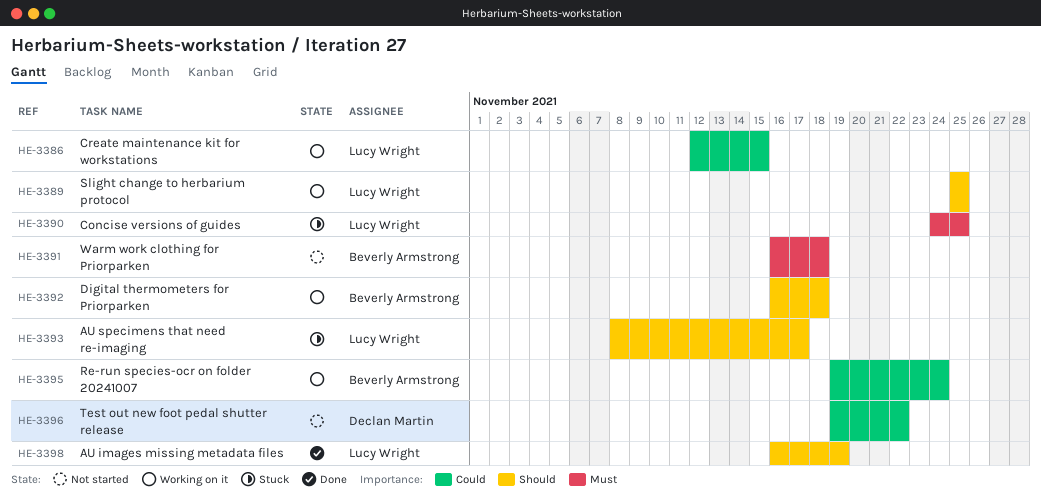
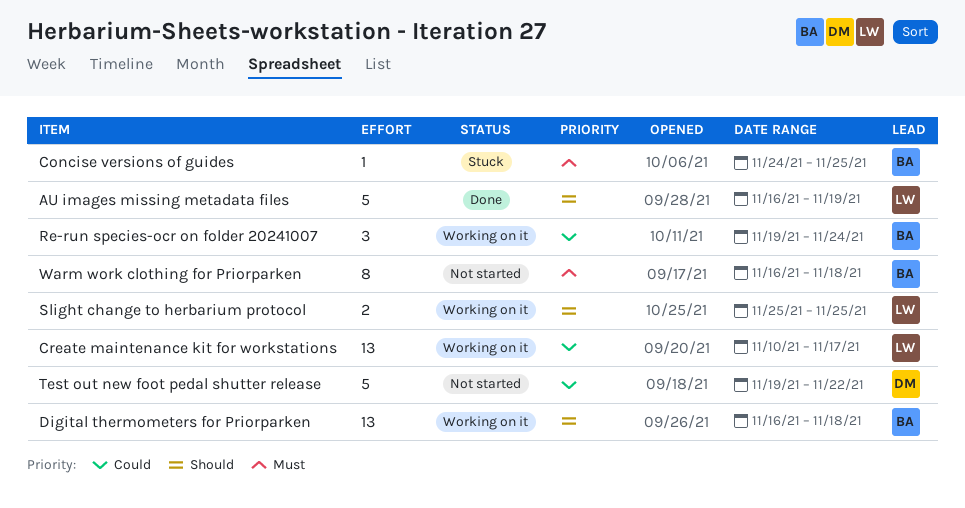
AU specimens that need re-imaging: present -> none
Concise versions of guides, owner: Lucy Wright -> Beverly Armstrong
Create maintenance kit for workstations, start: Nov 12 -> Nov 10
Create maintenance kit for workstations, due: Nov 15 -> Nov 17

